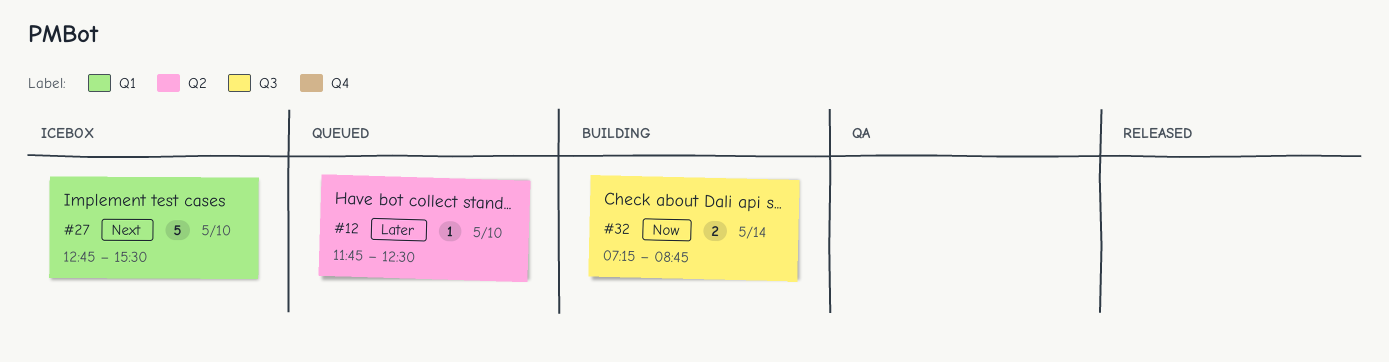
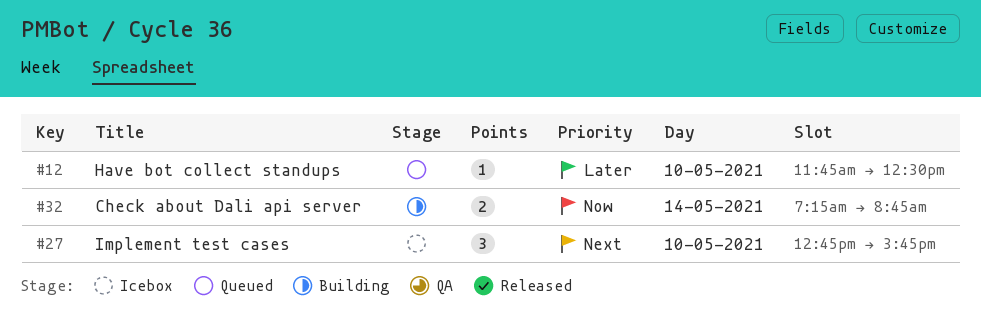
#27, estimate: 5 -> 3
#27, ends: 15:30 -> 15:45

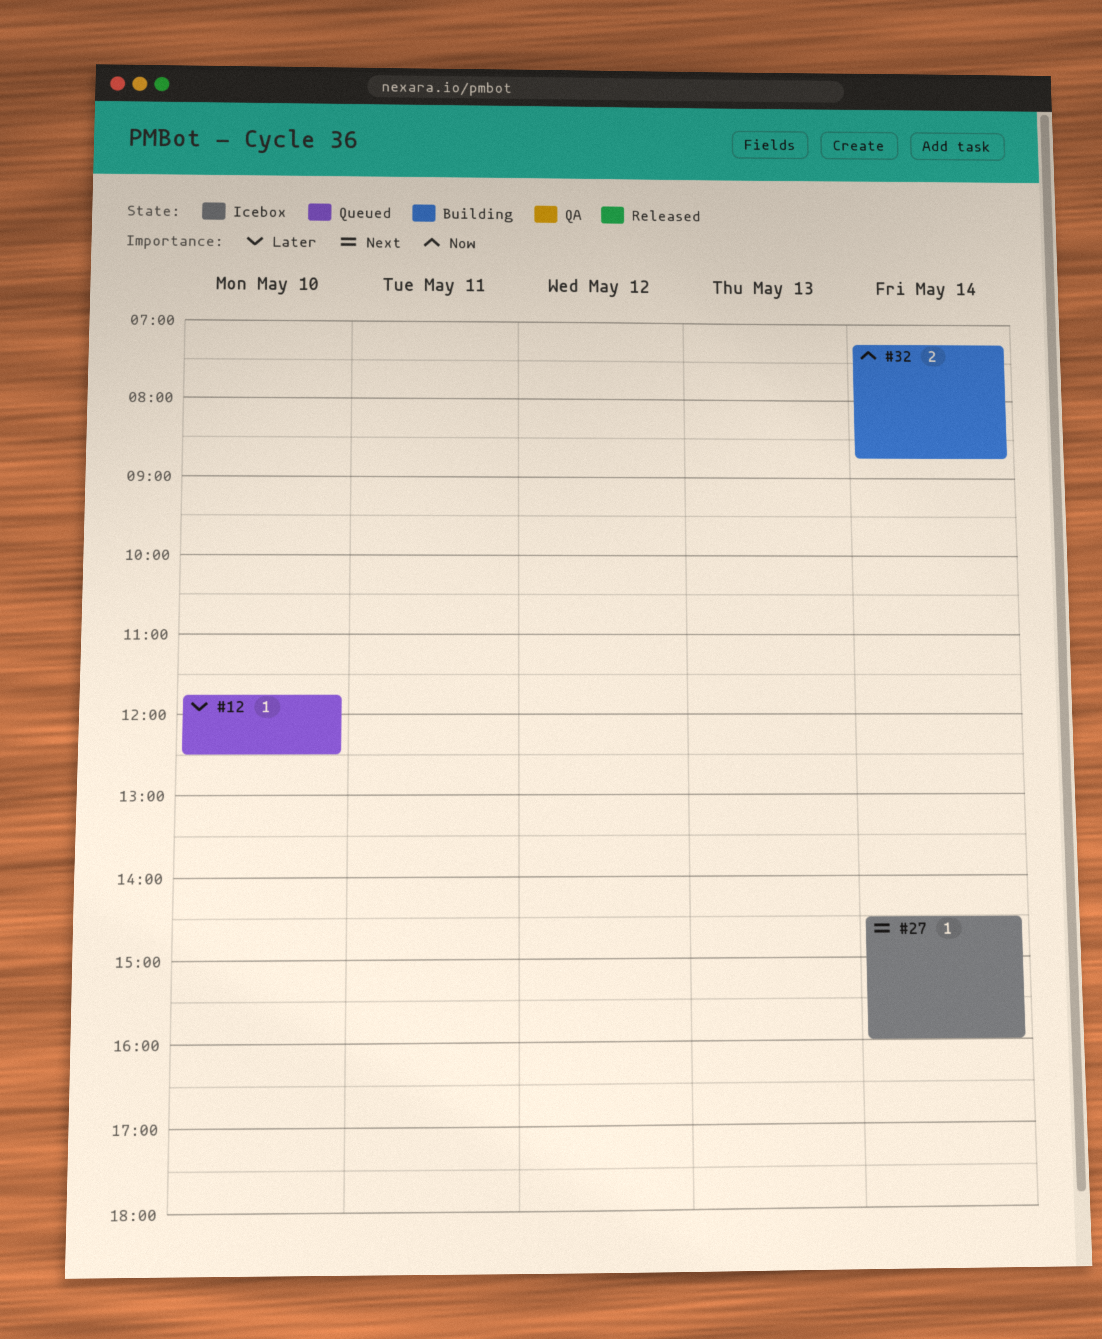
#27, estimate: 3 -> 1
#27, day: May 10 -> May 14
#27, begins: 12:45 -> 14:30
#27, ends: 15:45 -> 16:00

